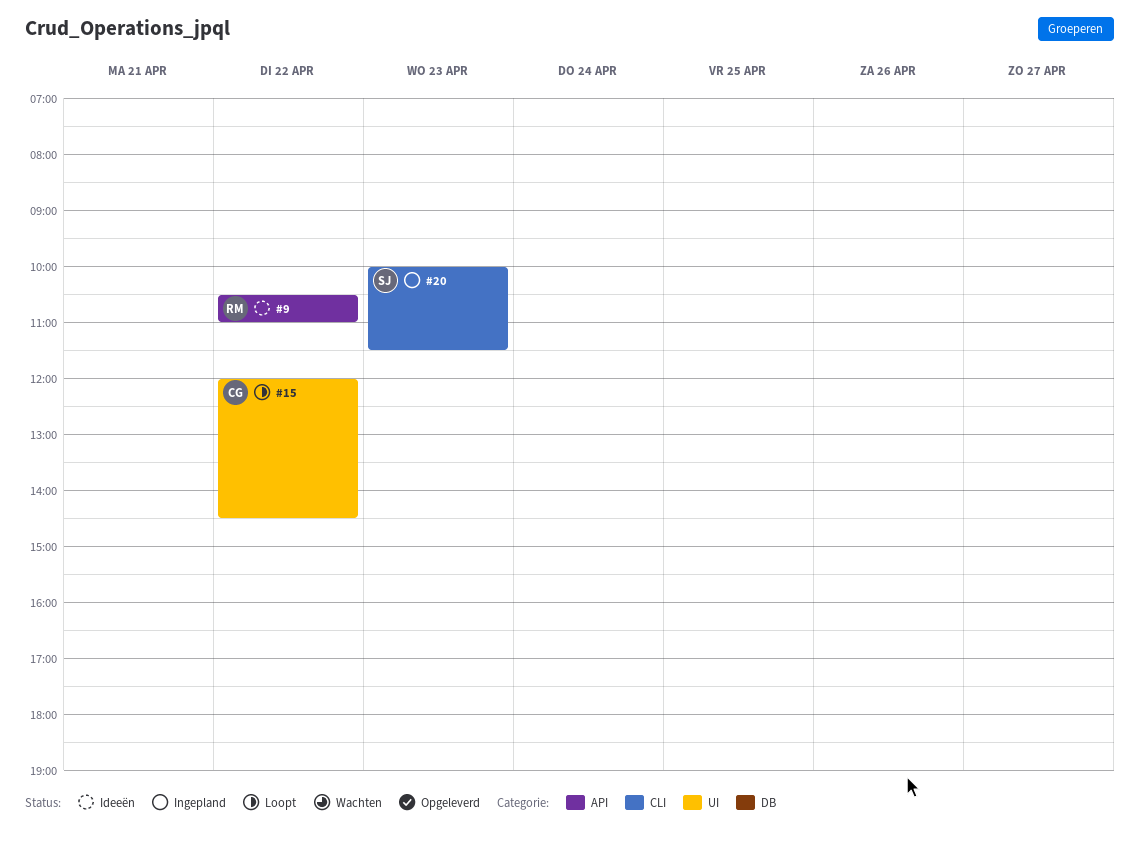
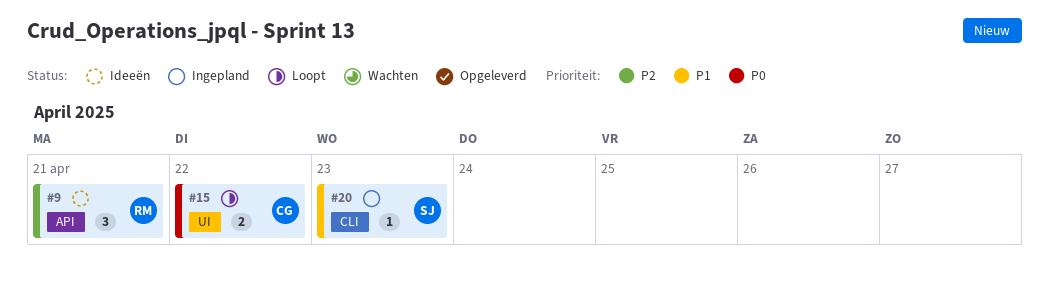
#9, day: Apr 22 -> Apr 21

